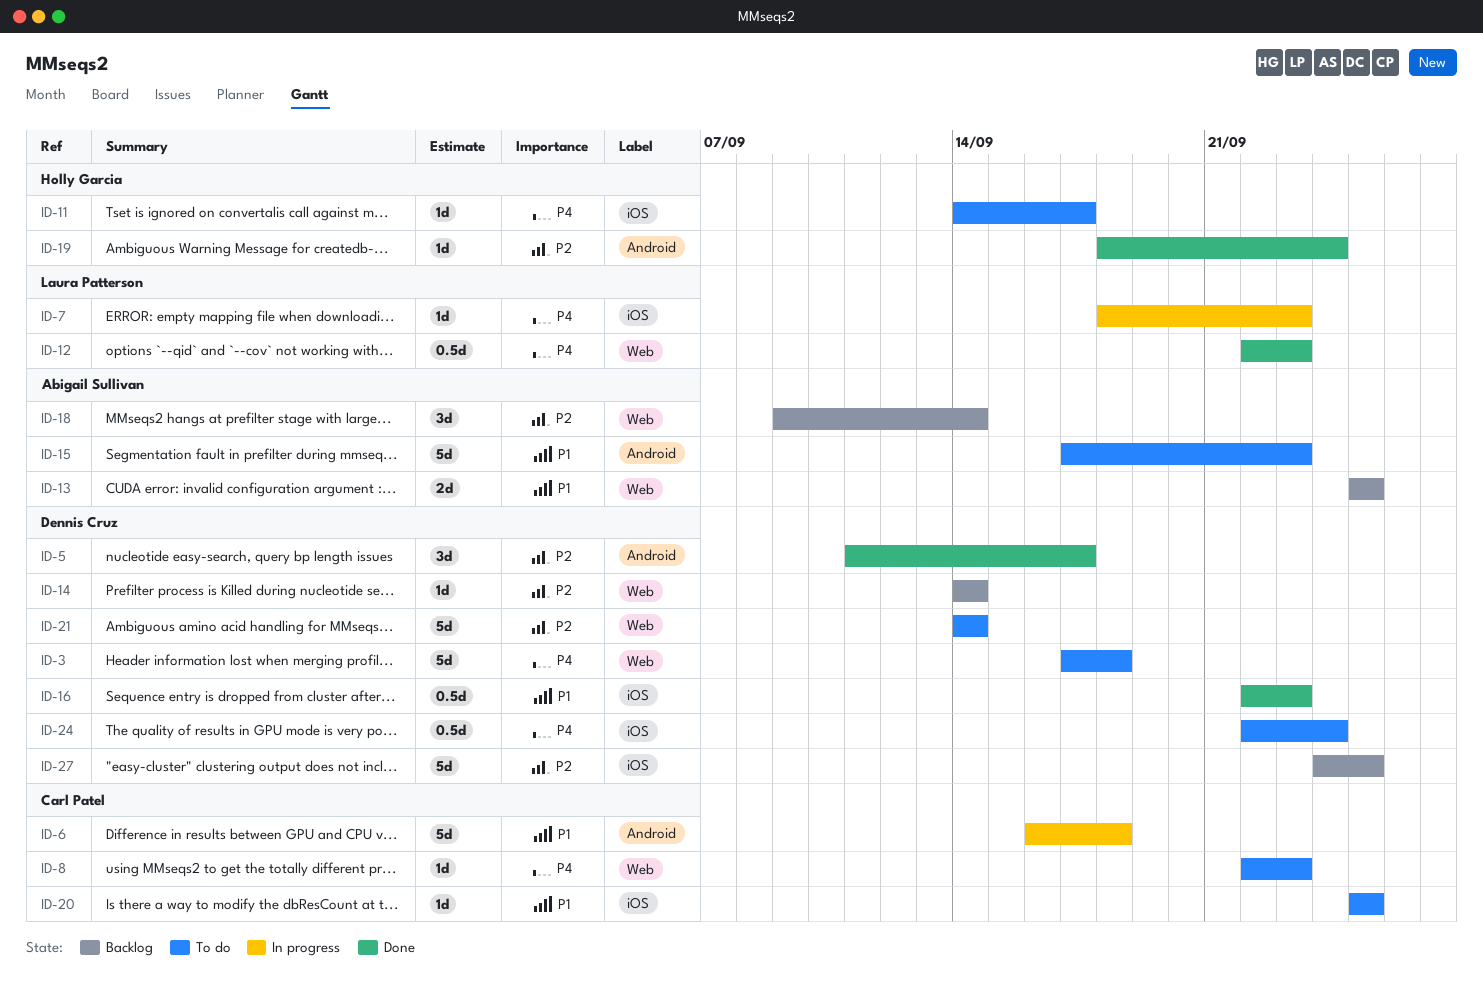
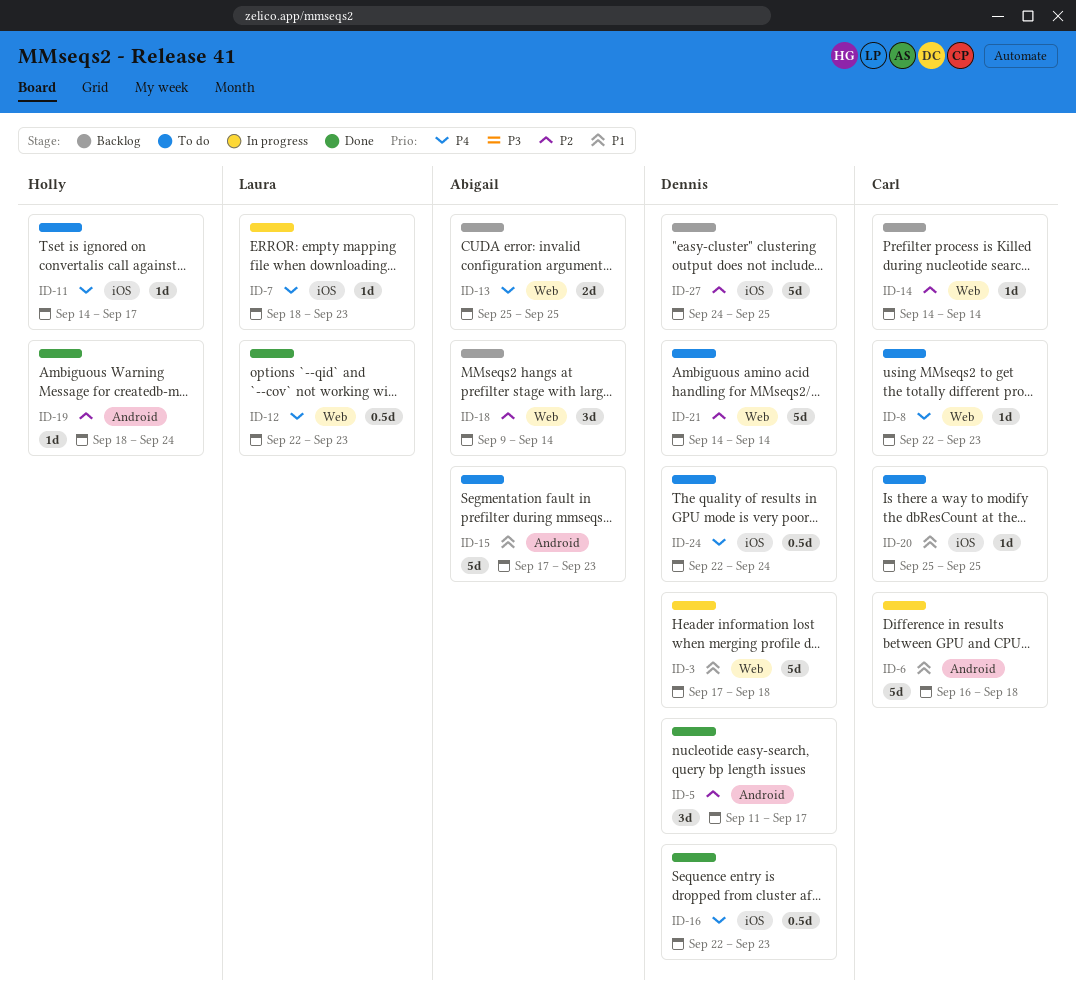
ID-3, status: To do -> In progress
ID-3, priority: P4 -> P1
ID-13, priority: P1 -> P4
ID-14, owner: Dennis Cruz -> Carl Patel
ID-16, priority: P1 -> P4

